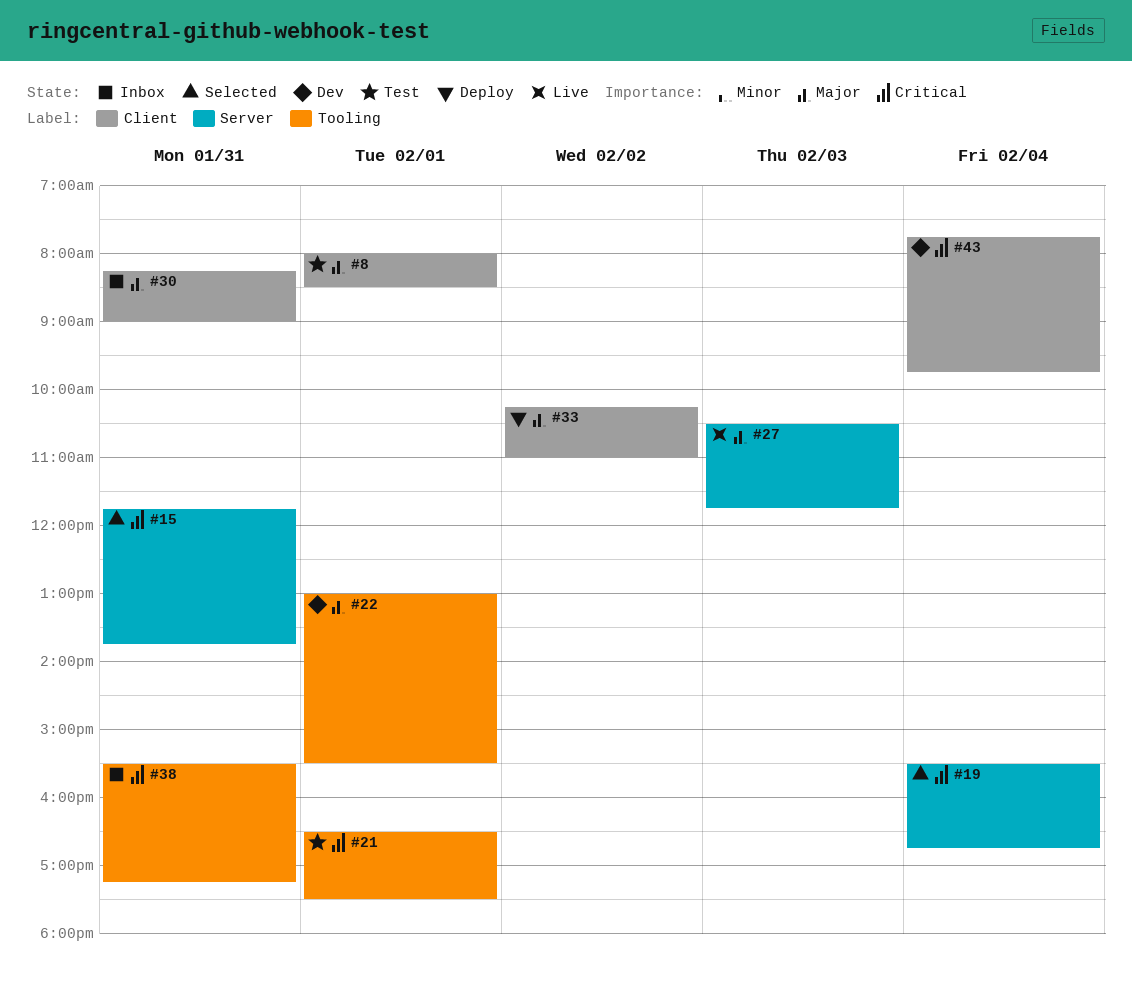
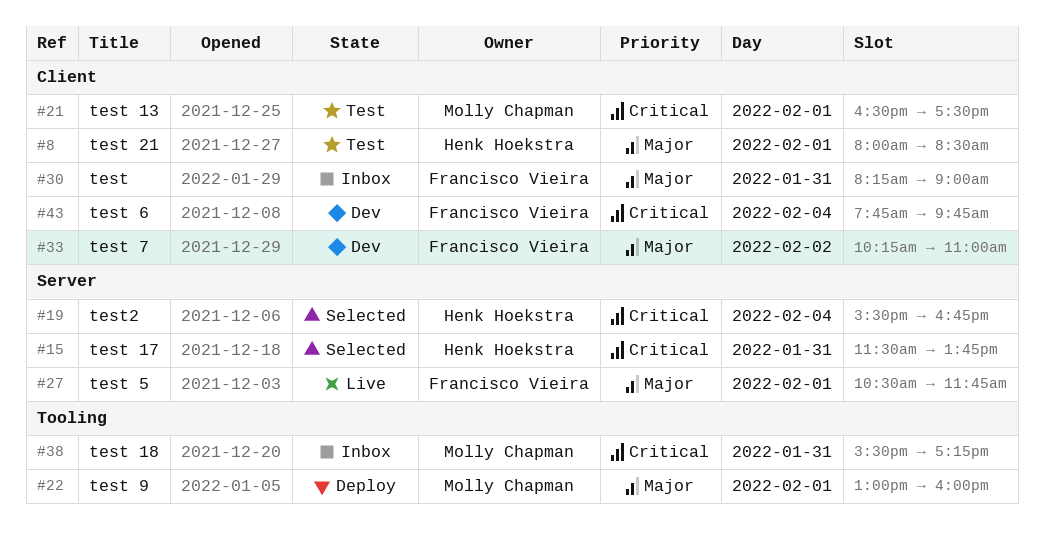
#15, begins: 11:45 -> 11:30
#21, label: Tooling -> Client
#22, status: Dev -> Deploy
#22, ends: 15:30 -> 16:00
#27, day: Feb 3 -> Feb 1
#33, status: Deploy -> Dev

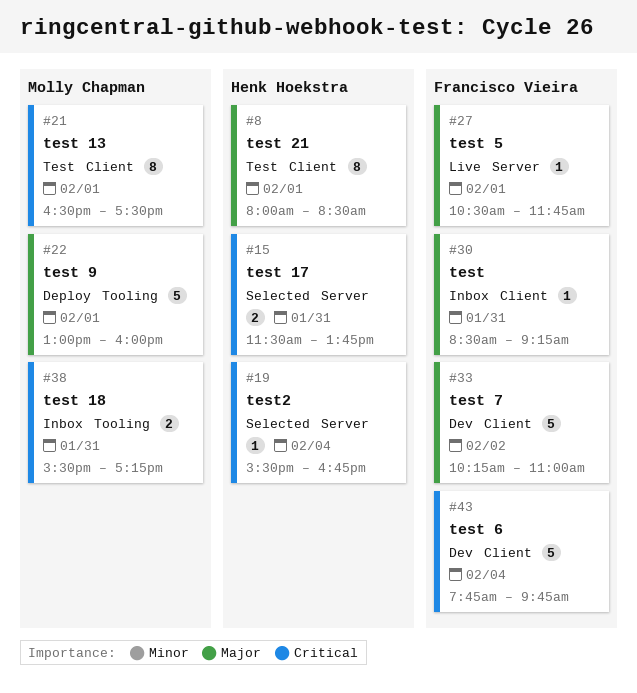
#30, begins: 08:15 -> 08:30
#30, ends: 09:00 -> 09:15

